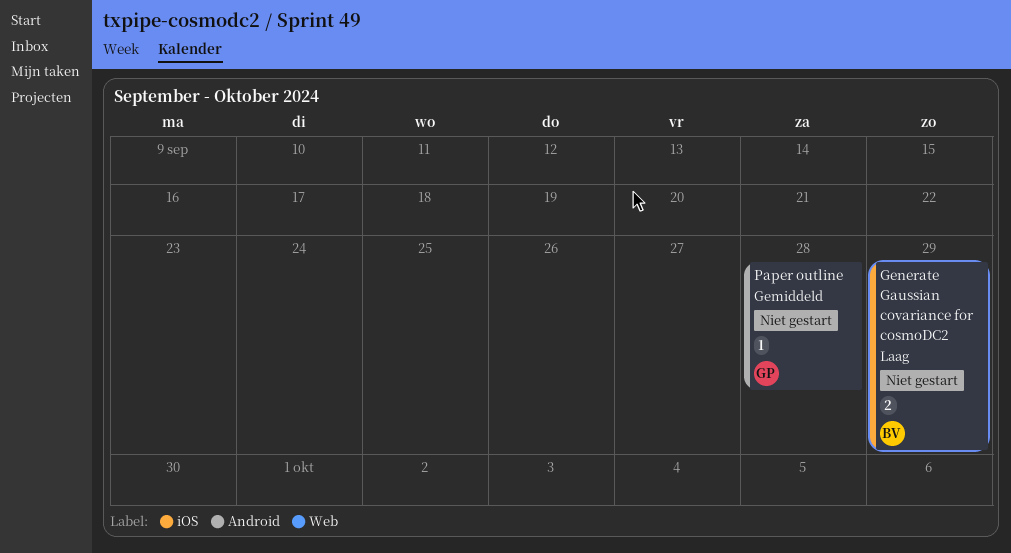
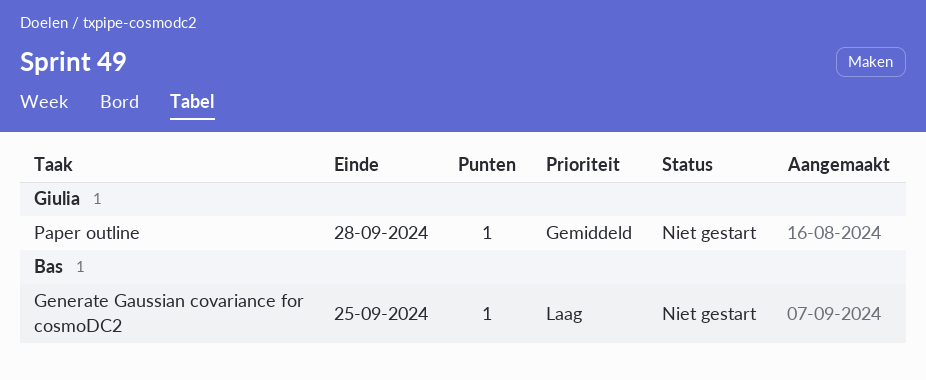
Generate Gaussian covariance for cosmoDC2, estimate: 2 -> 1
Generate Gaussian covariance for cosmoDC2, due: Sep 29 -> Sep 25

